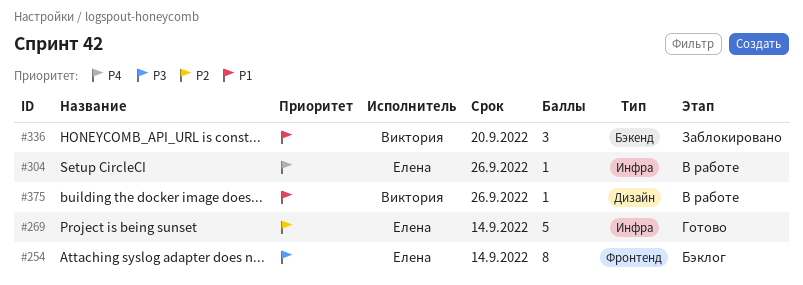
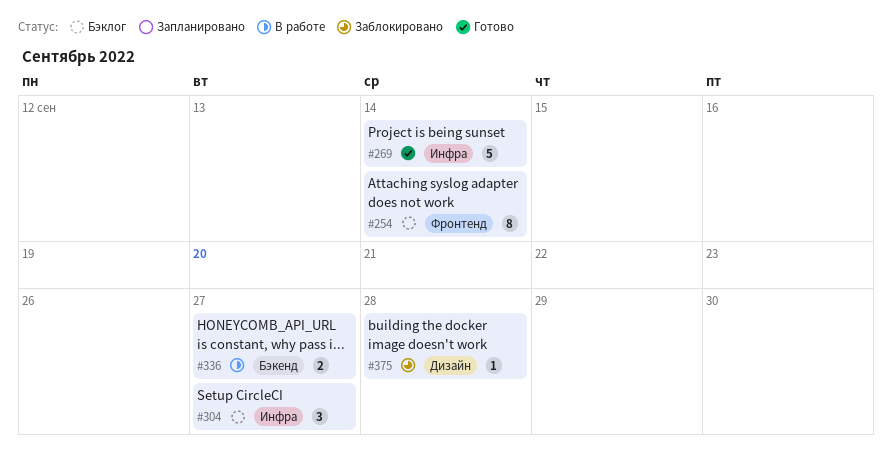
#304, status: В работе -> Бэклог
#304, estimate: 1 -> 3
#304, due: Sep 26 -> Sep 27
#336, status: Заблокировано -> В работе
#336, estimate: 3 -> 2
#336, due: Sep 20 -> Sep 27
#375, status: В работе -> Заблокировано
#375, due: Sep 26 -> Sep 28

